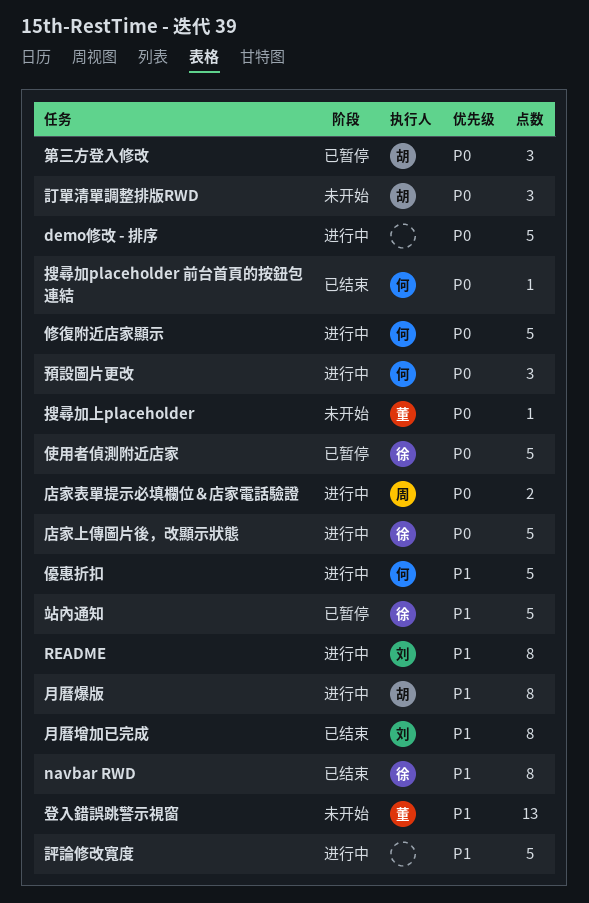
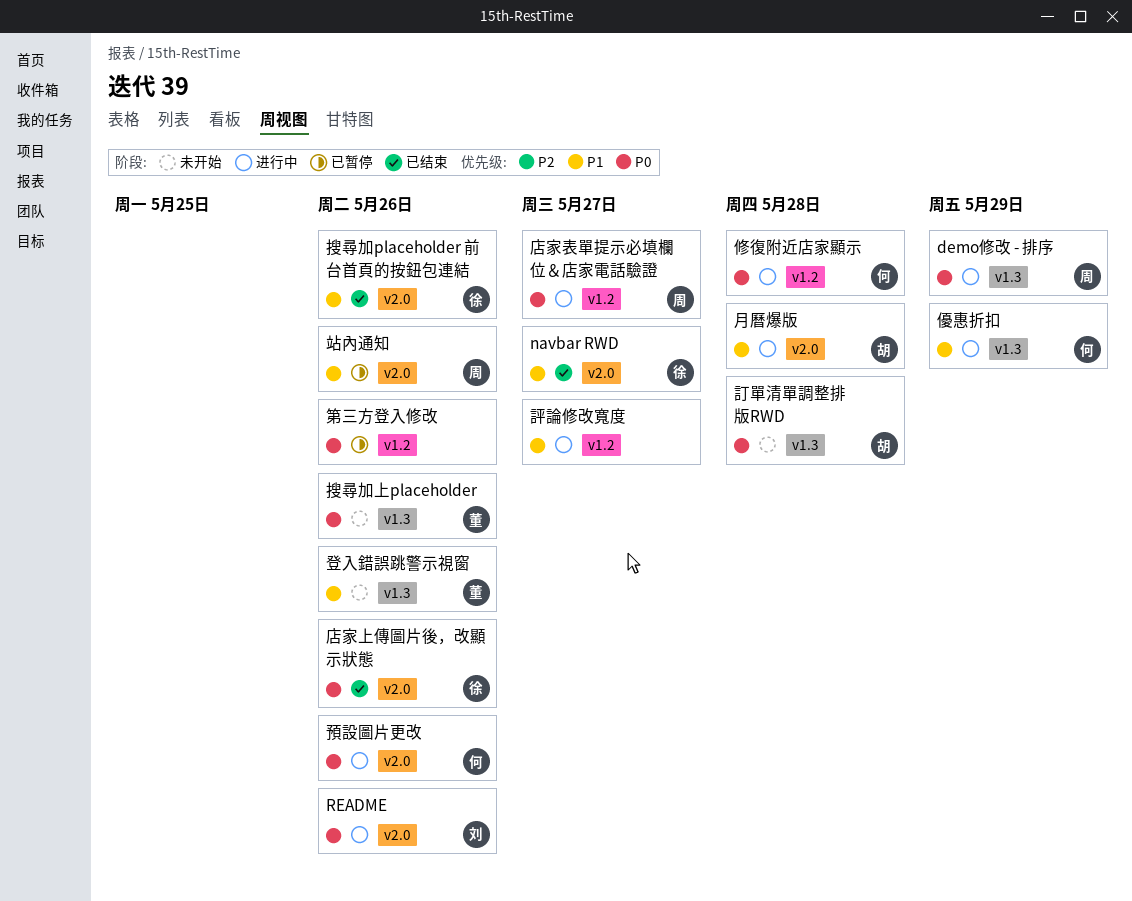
demo修改 - 排序, owner: none -> 周
README, priority: P1 -> P0
使用者偵測附近店家: present -> none
店家上傳圖片後，改顯示狀態, status: 进行中 -> 已结束
搜尋加placeholder 前台首頁的按鈕包連結, owner: 何 -> 徐
搜尋加placeholder 前台首頁的按鈕包連結, priority: P0 -> P1
月曆增加已完成: present -> none
站內通知, owner: 徐 -> 周
第三方登入修改, owner: 胡 -> none

